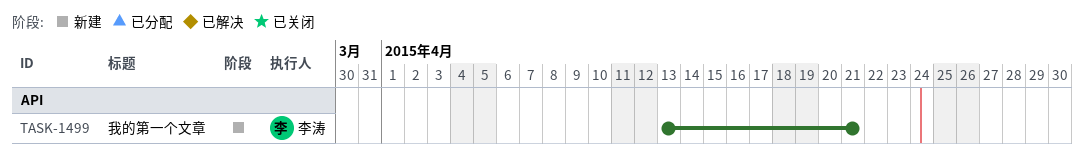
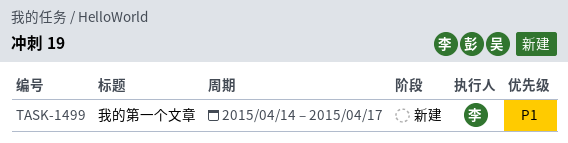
TASK-1499, start: Apr 13 -> Apr 14
TASK-1499, due: Apr 21 -> Apr 17

